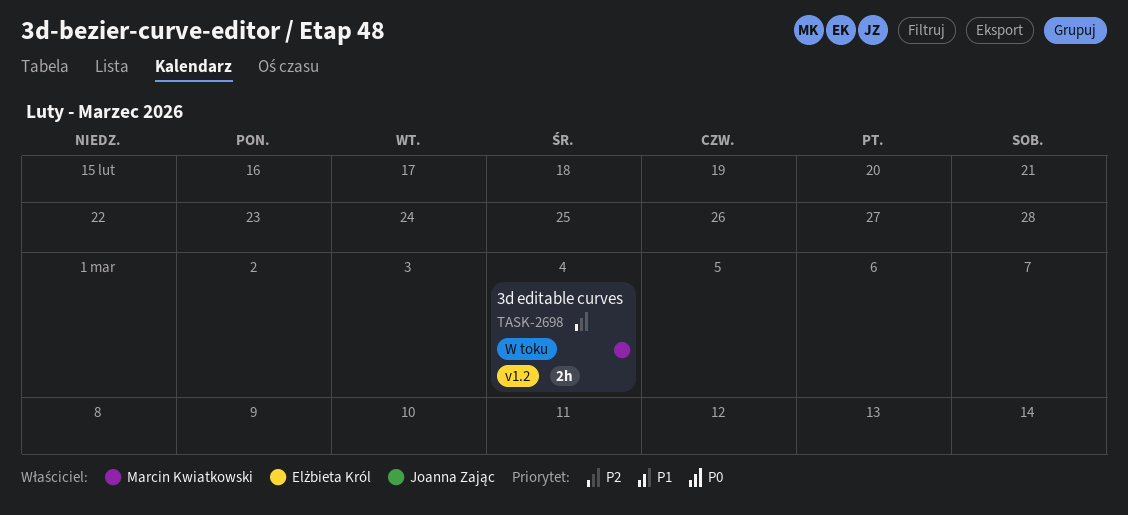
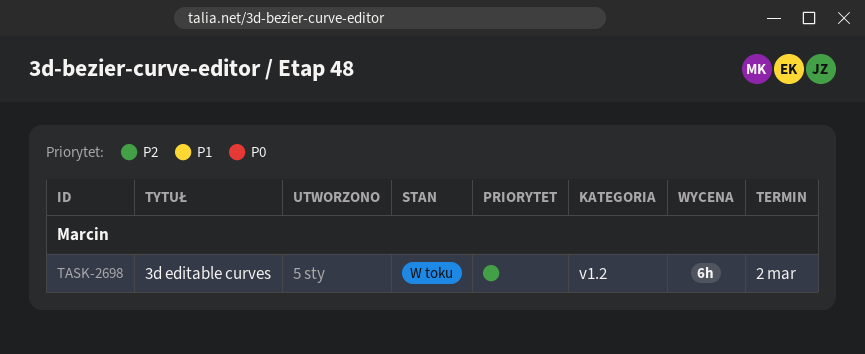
TASK-2698, estimate: 2h -> 6h
TASK-2698, due: Mar 4 -> Mar 2

